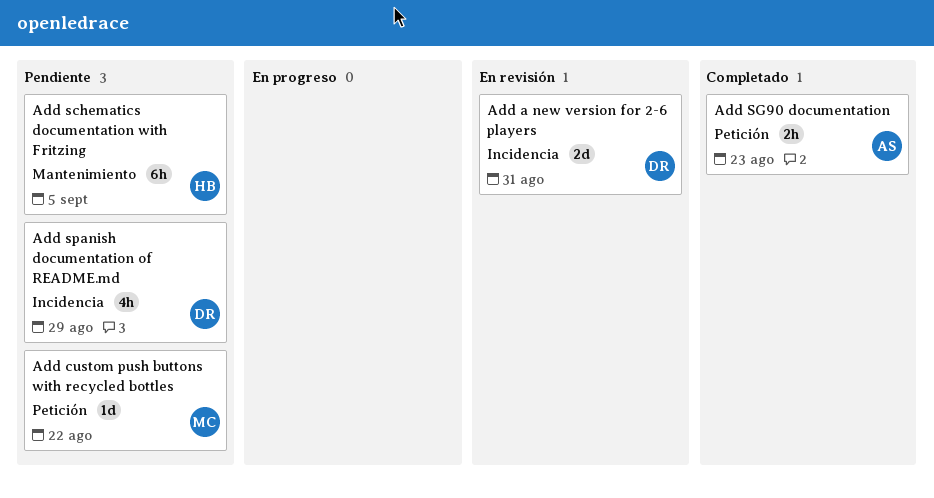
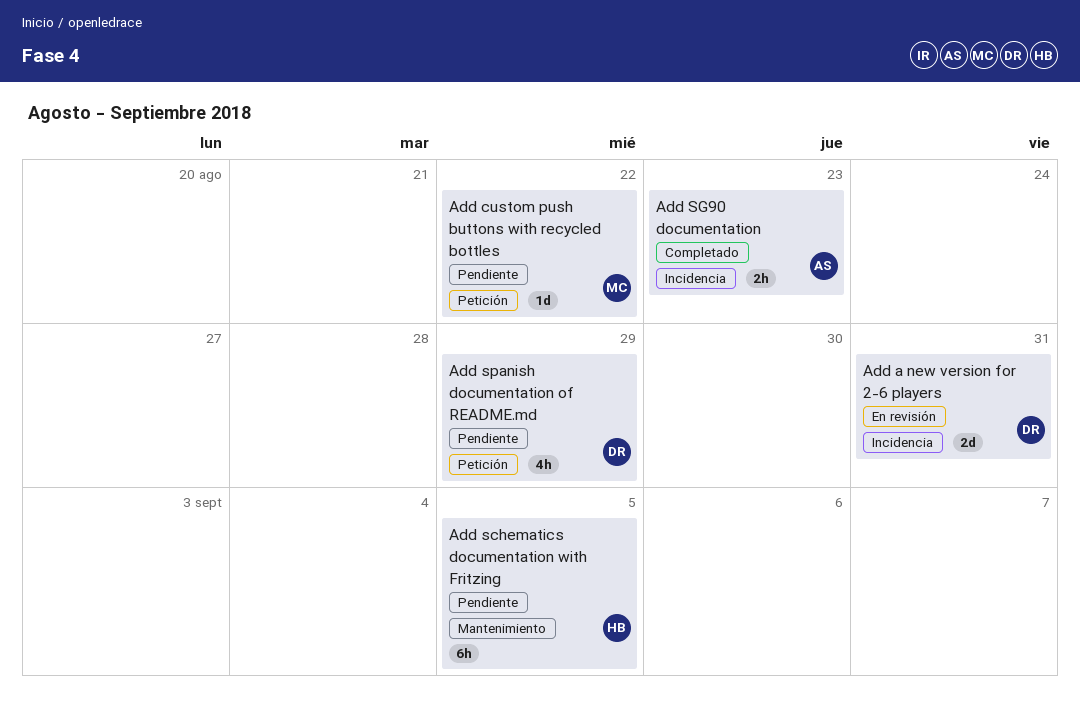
Add SG90 documentation, label: Petición -> Incidencia
Add spanish documentation of README.md, label: Incidencia -> Petición

